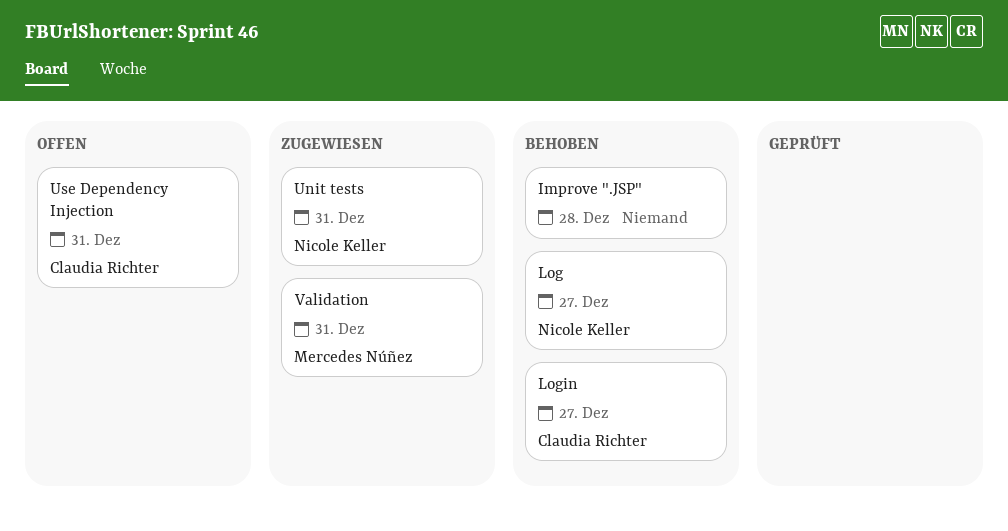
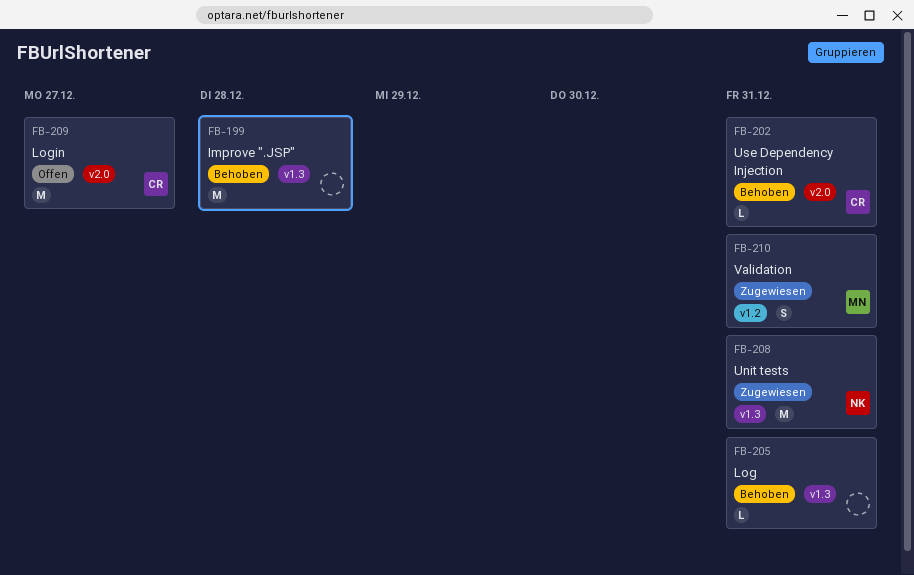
Log, owner: Nicole Keller -> none
Log, due: Dec 27 -> Dec 31
Login, status: Behoben -> Offen
Use Dependency Injection, status: Offen -> Behoben

